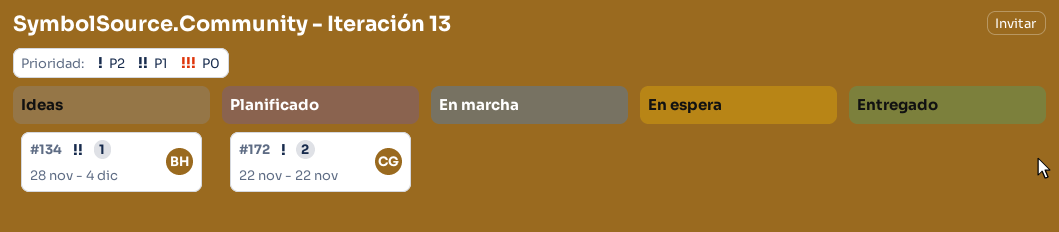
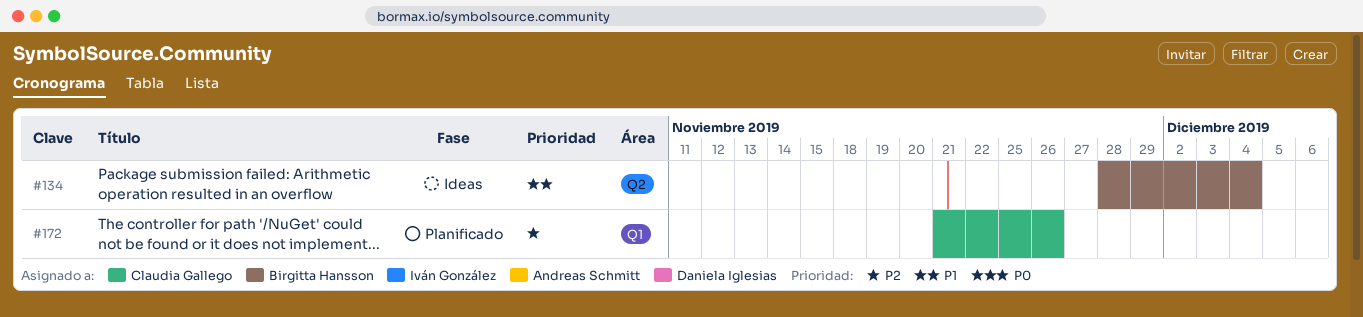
#172, start: Nov 22 -> Nov 21
#172, due: Nov 22 -> Nov 26

